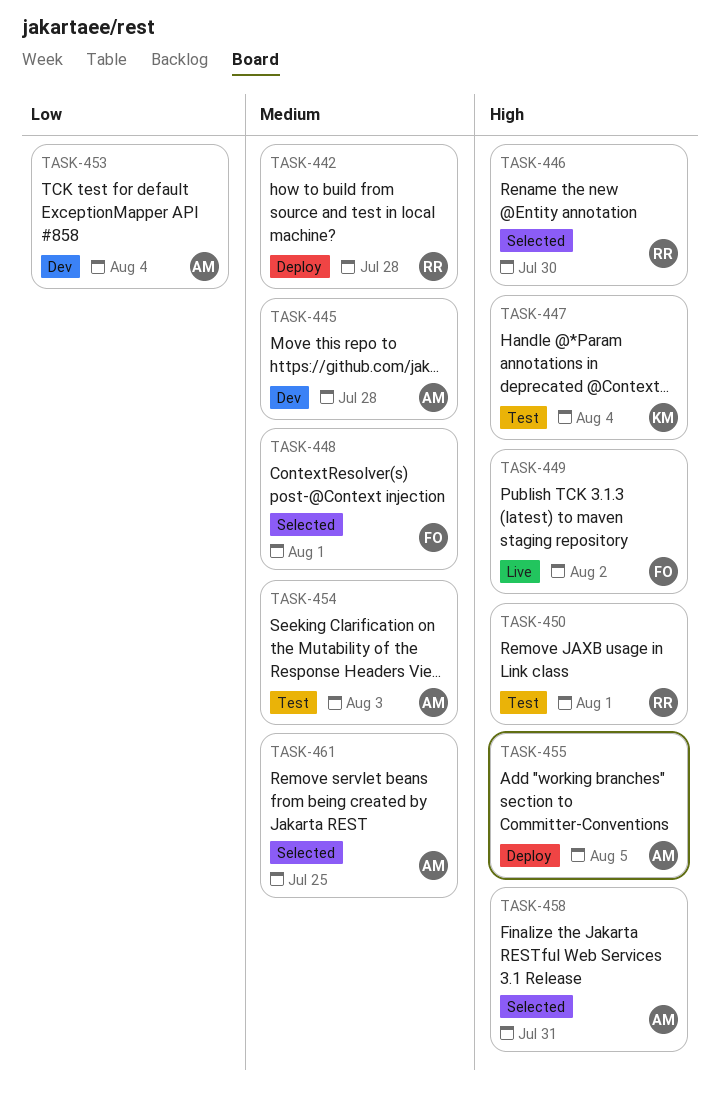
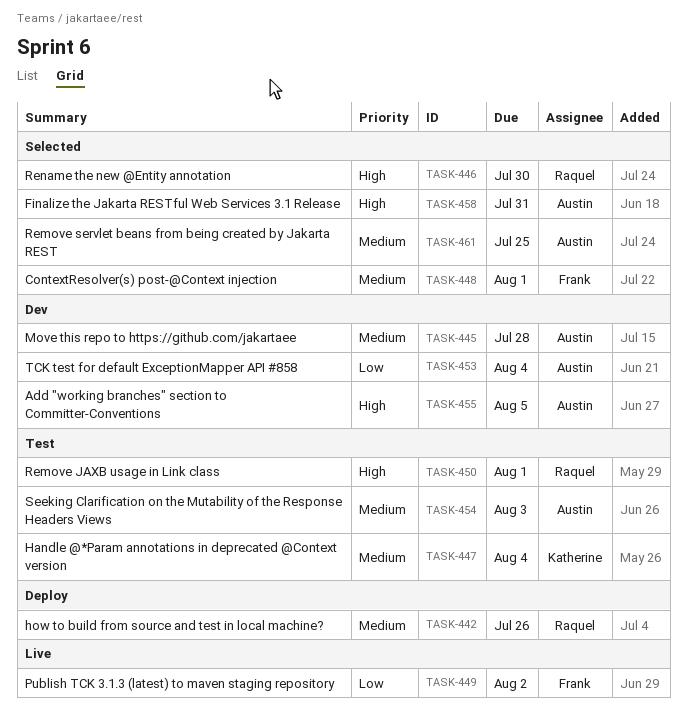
TASK-442, due: Jul 28 -> Jul 26
TASK-447, priority: High -> Medium
TASK-449, priority: High -> Low
TASK-455, status: Deploy -> Dev

